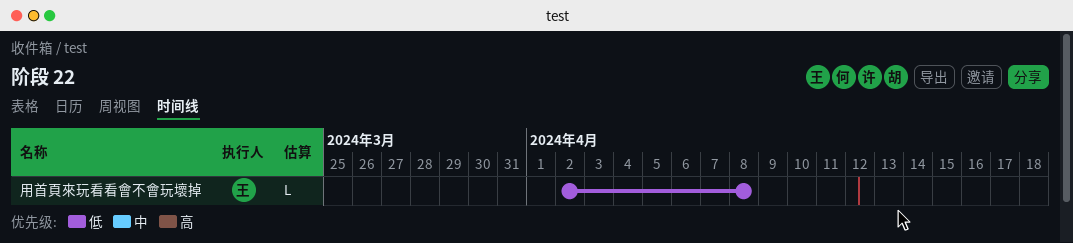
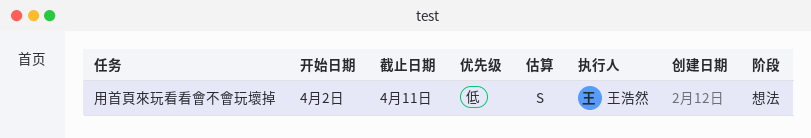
用首頁來玩看看會不會玩壞掉, estimate: L -> S
用首頁來玩看看會不會玩壞掉, due: Apr 8 -> Apr 11

